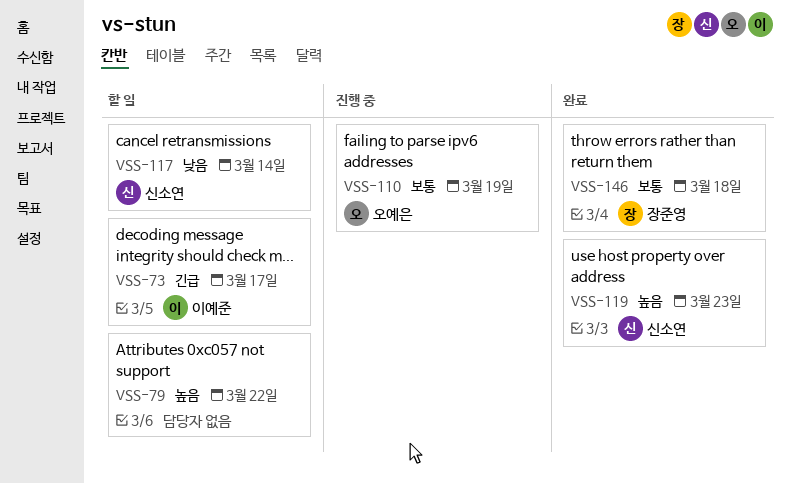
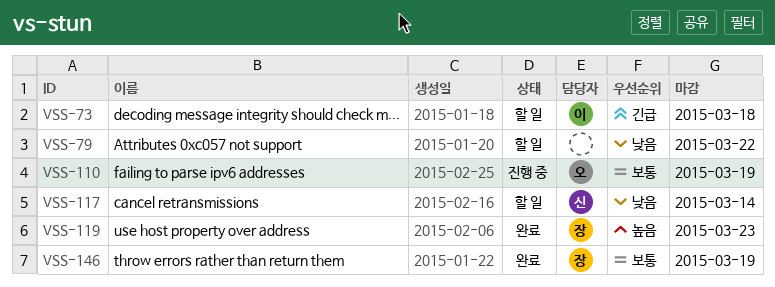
VSS-73, due: Mar 17 -> Mar 18
VSS-79, priority: 높음 -> 낮음
VSS-119, owner: 신소연 -> 장준영
VSS-146, due: Mar 18 -> Mar 19

